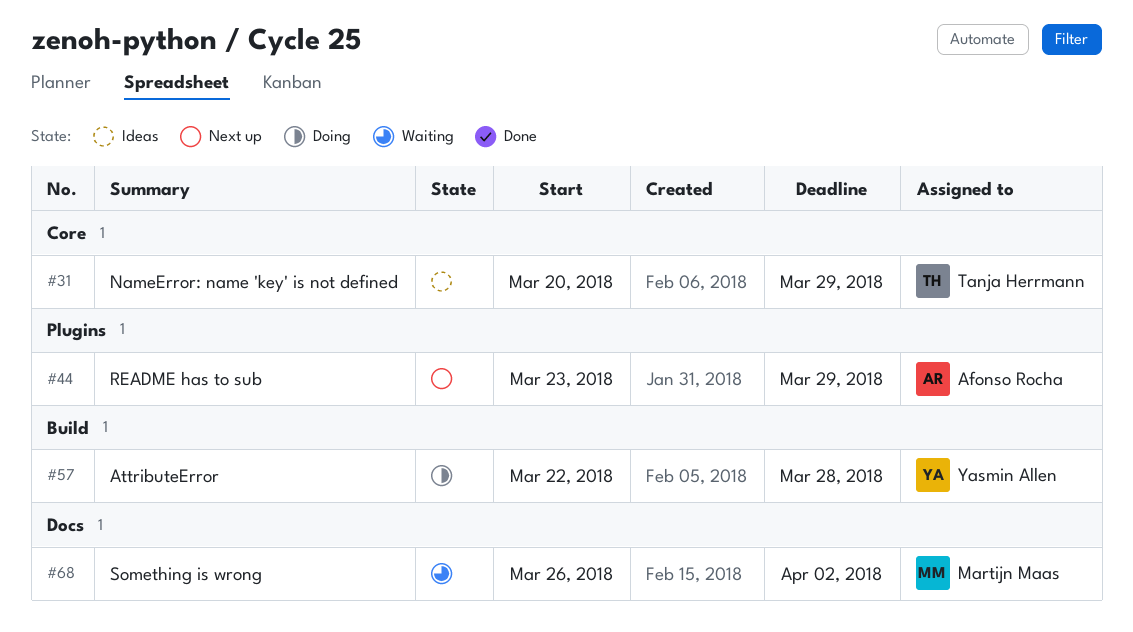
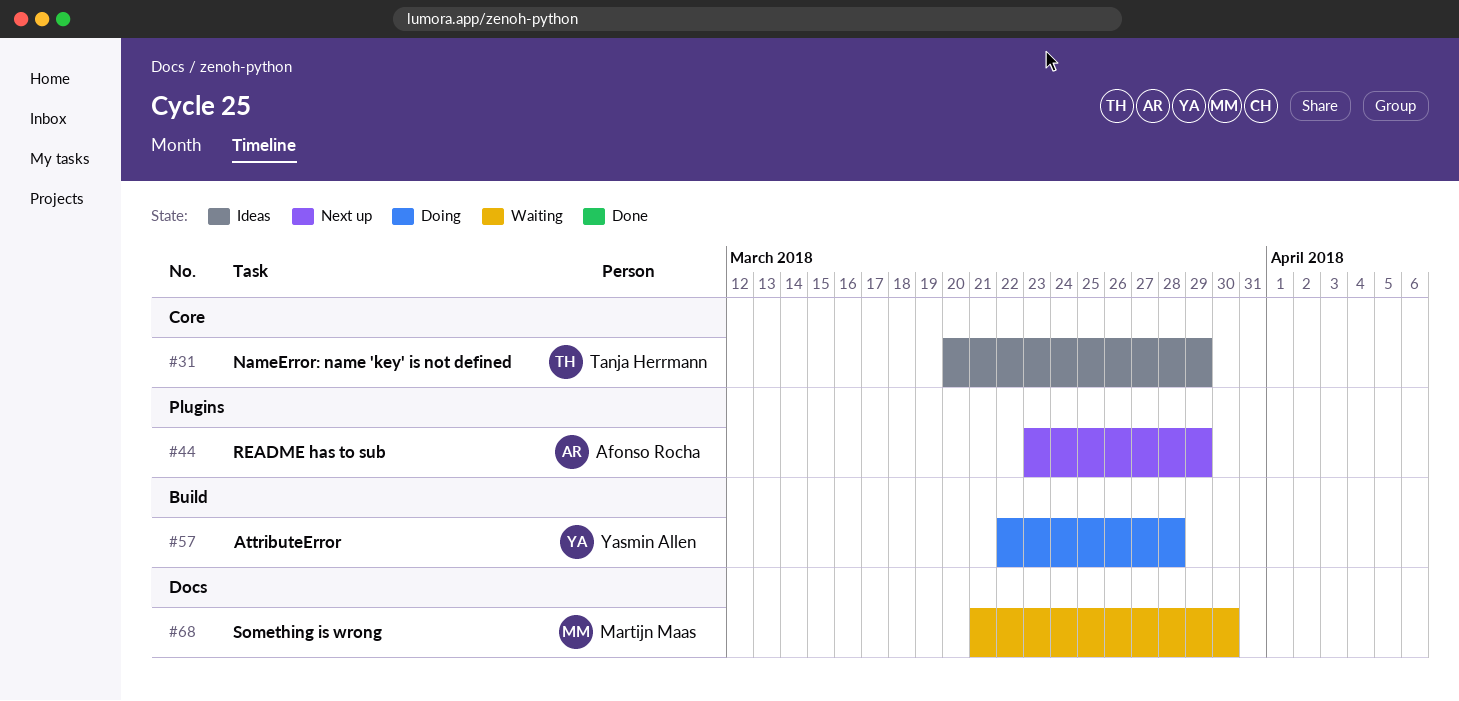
#68, start: Mar 26 -> Mar 21
#68, due: Apr 2 -> Mar 30

